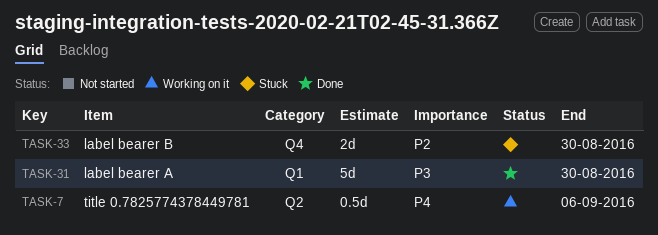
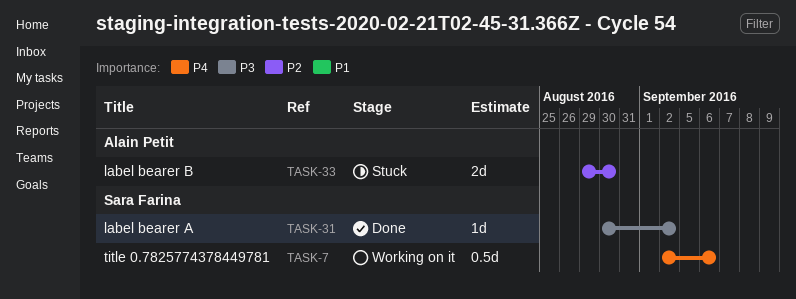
TASK-31, estimate: 5d -> 1d
TASK-31, due: Aug 30 -> Sep 2

